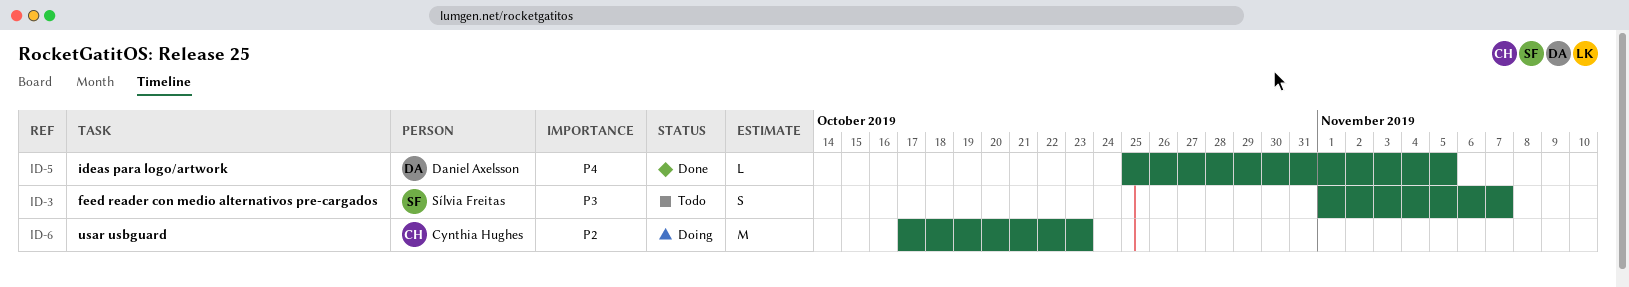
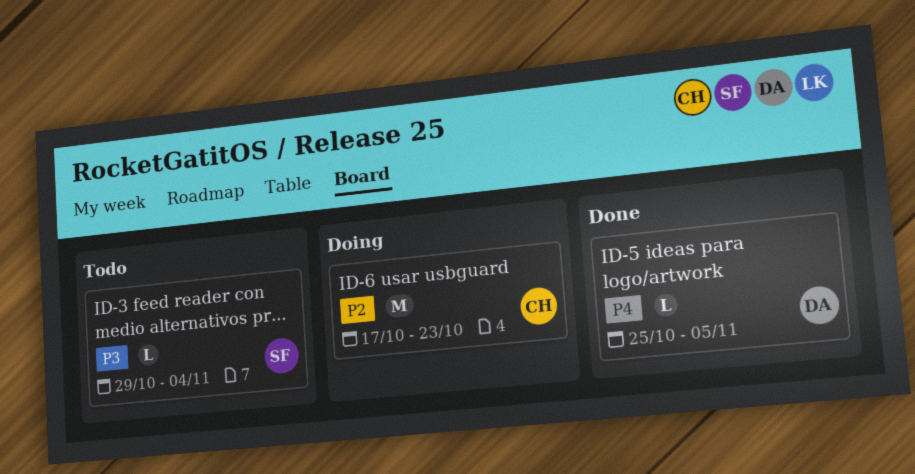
ID-3, estimate: S -> L
ID-3, start: Nov 1 -> Oct 29
ID-3, due: Nov 7 -> Nov 4

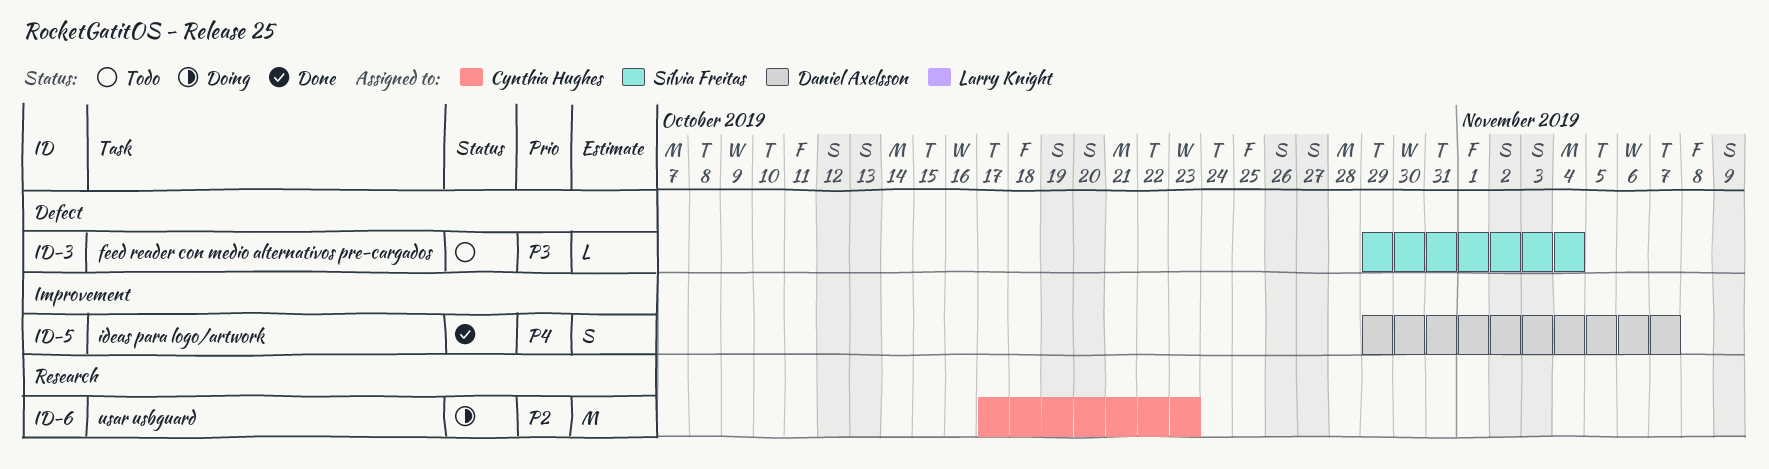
ID-5, estimate: L -> S
ID-5, start: Oct 25 -> Oct 29
ID-5, due: Nov 5 -> Nov 7

